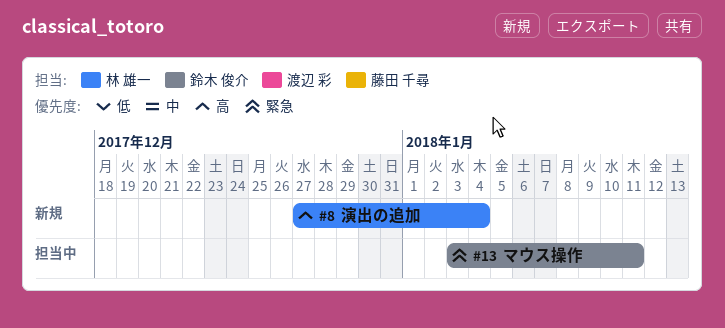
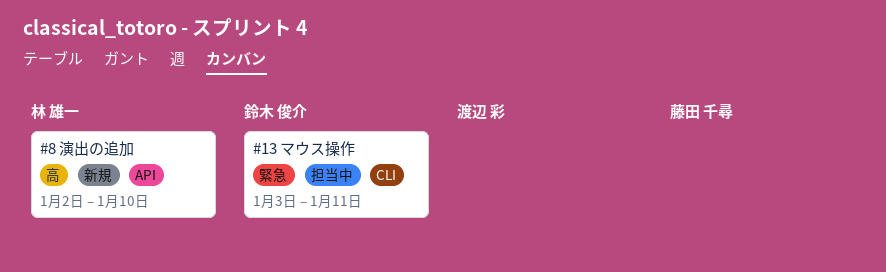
#8, start: Dec 27 -> Jan 2
#8, due: Jan 4 -> Jan 10

